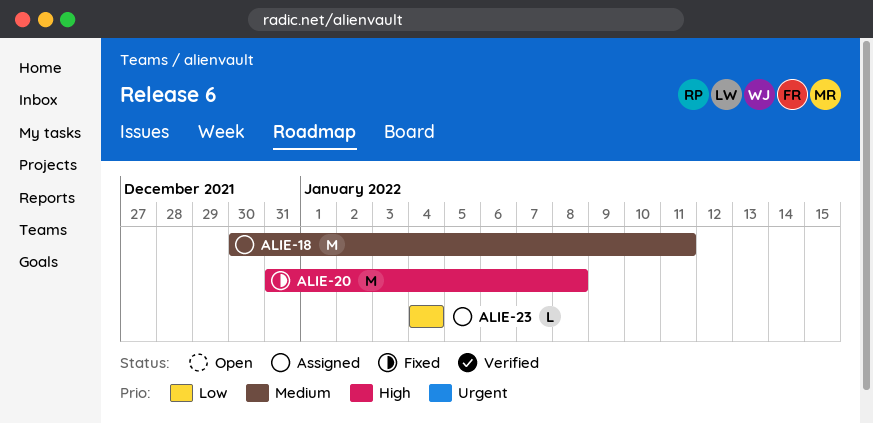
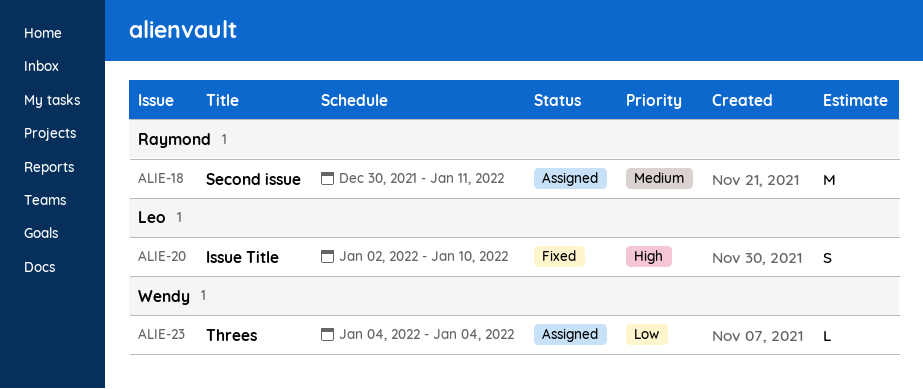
ALIE-20, estimate: M -> S
ALIE-20, start: Dec 31 -> Jan 2
ALIE-20, due: Jan 8 -> Jan 10

